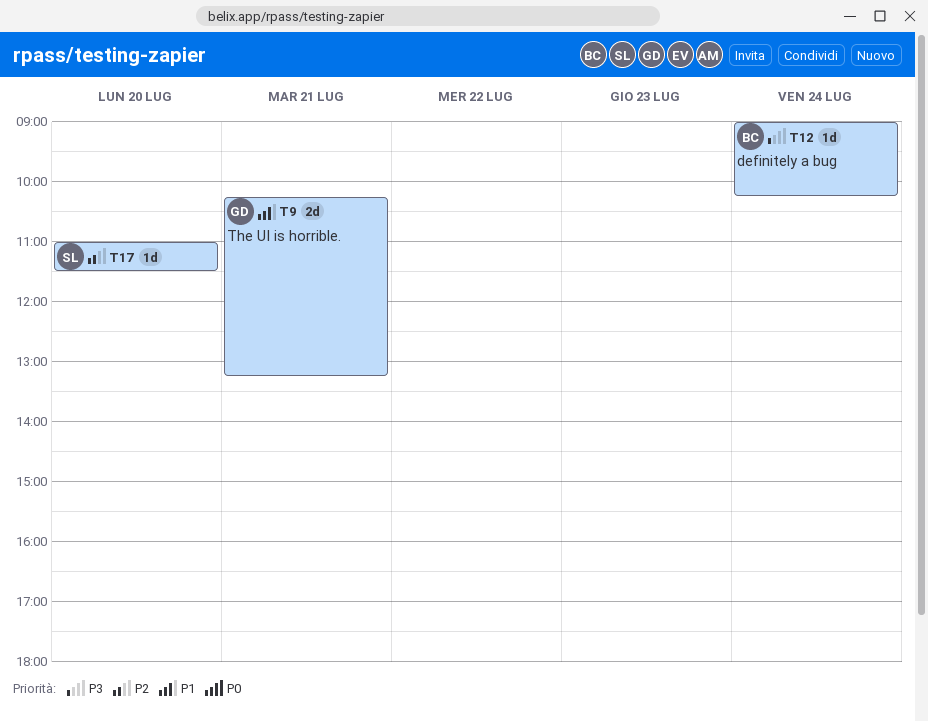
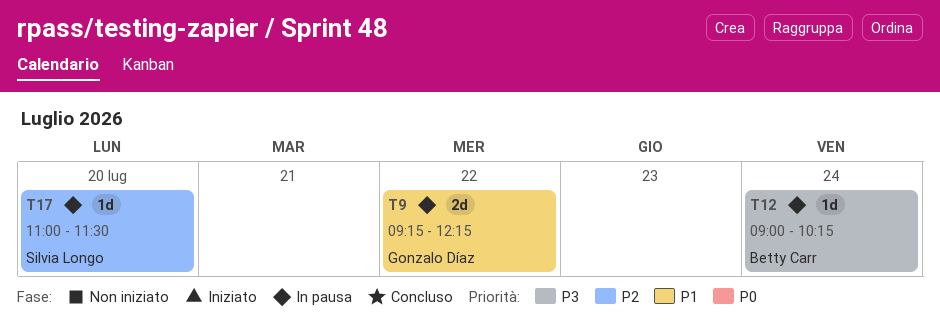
T9, day: Jul 21 -> Jul 22
T9, begins: 10:15 -> 09:15
T9, ends: 13:15 -> 12:15

